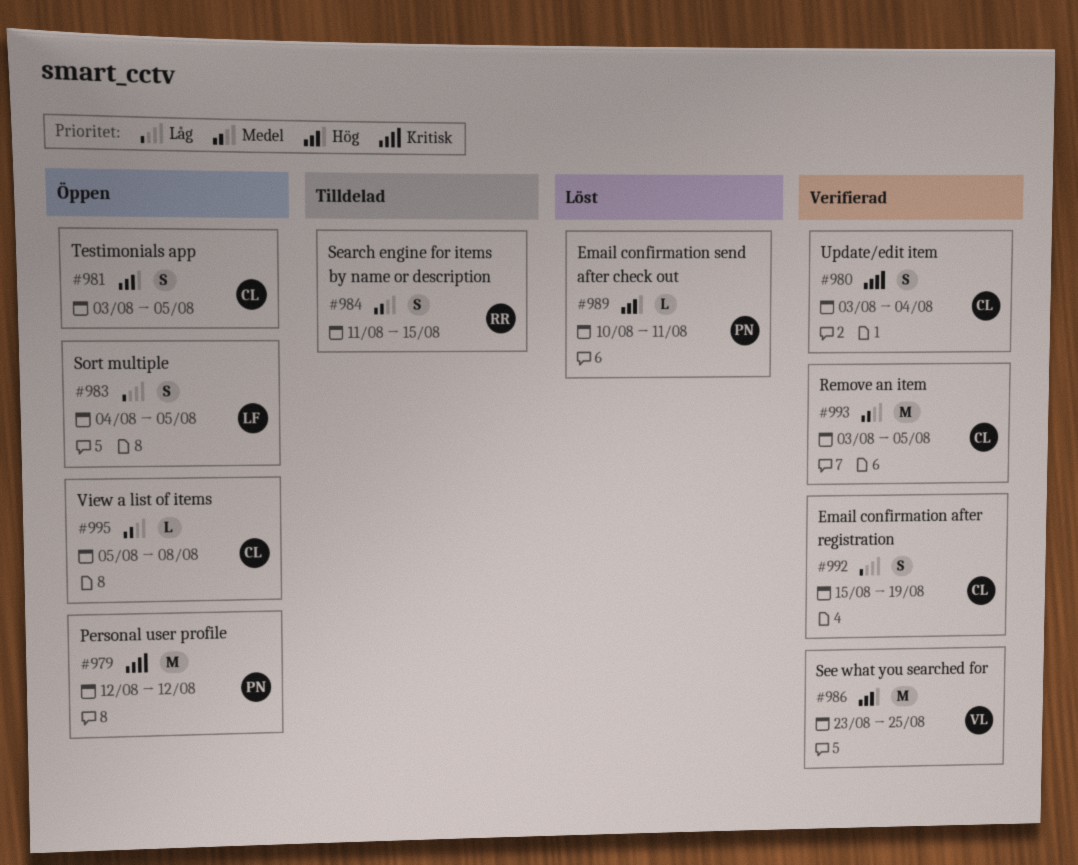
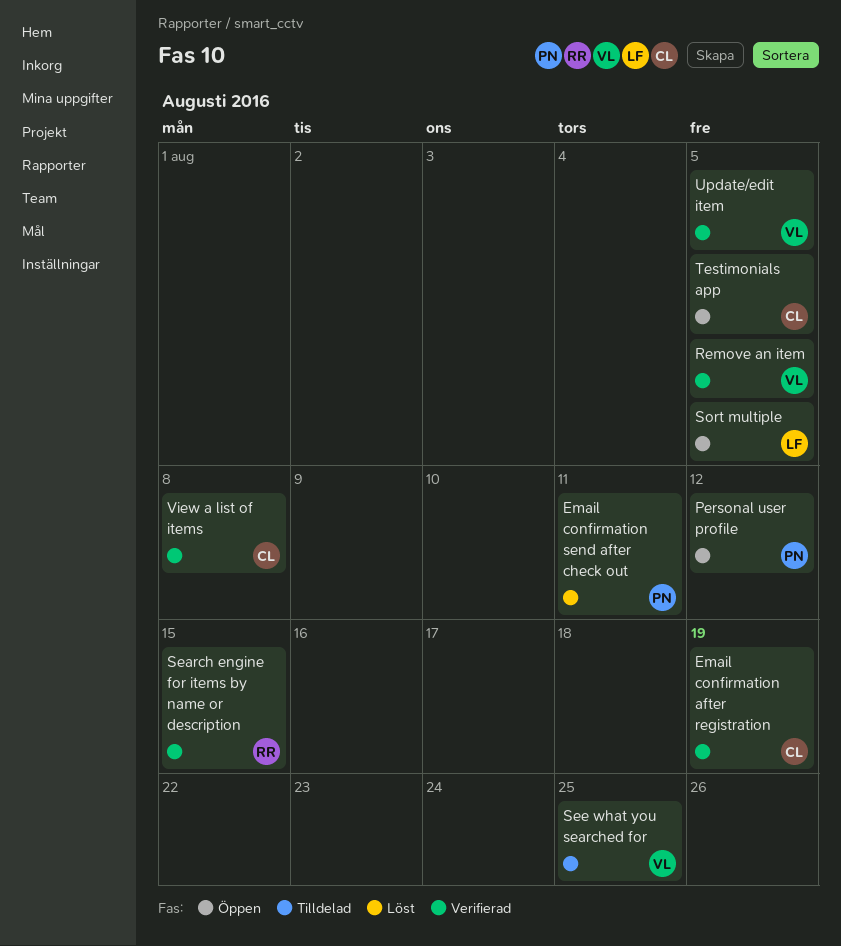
Remove an item, owner: CL -> VL
Search engine for items by name or description, status: Tilldelad -> Verifierad
See what you searched for, status: Verifierad -> Tilldelad
Update/edit item, owner: CL -> VL
Update/edit item, due: Aug 4 -> Aug 5
View a list of items, status: Öppen -> Verifierad

